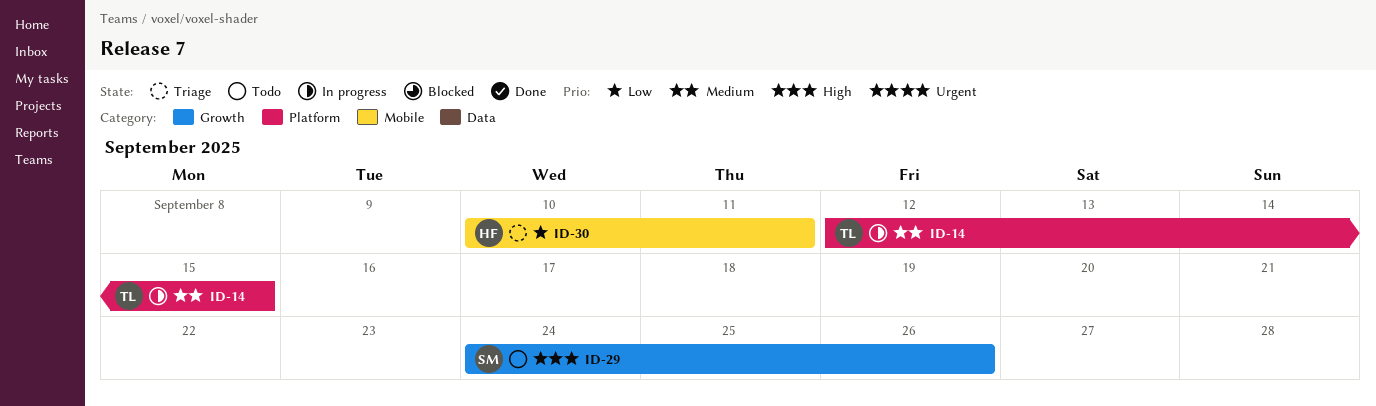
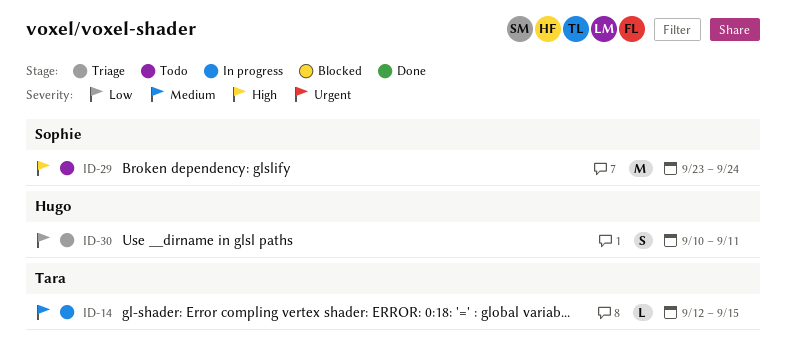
ID-29, start: Sep 24 -> Sep 23
ID-29, due: Sep 26 -> Sep 24

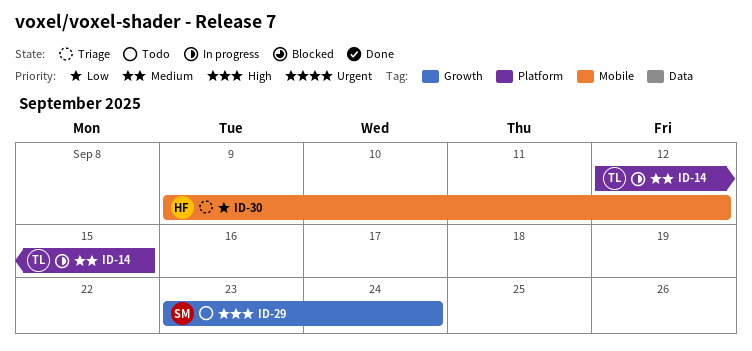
ID-30, start: Sep 10 -> Sep 9
ID-30, due: Sep 11 -> Sep 12

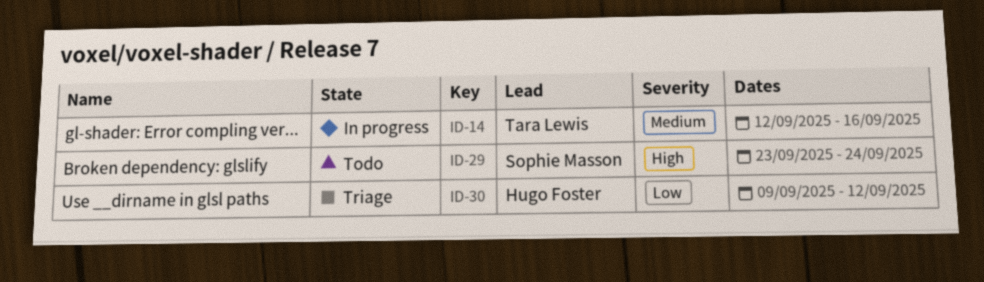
ID-14, due: Sep 15 -> Sep 16

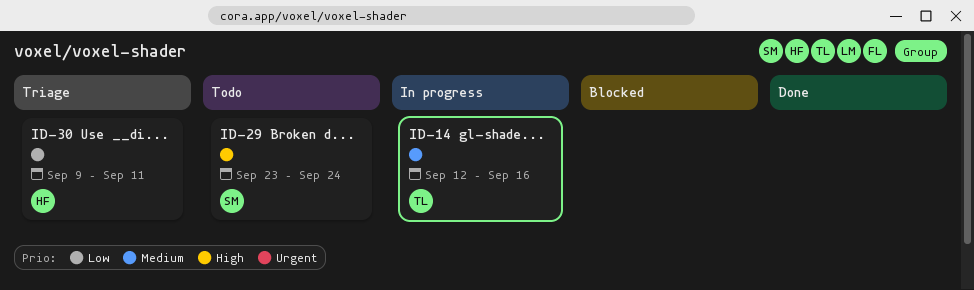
ID-30, due: Sep 12 -> Sep 11

